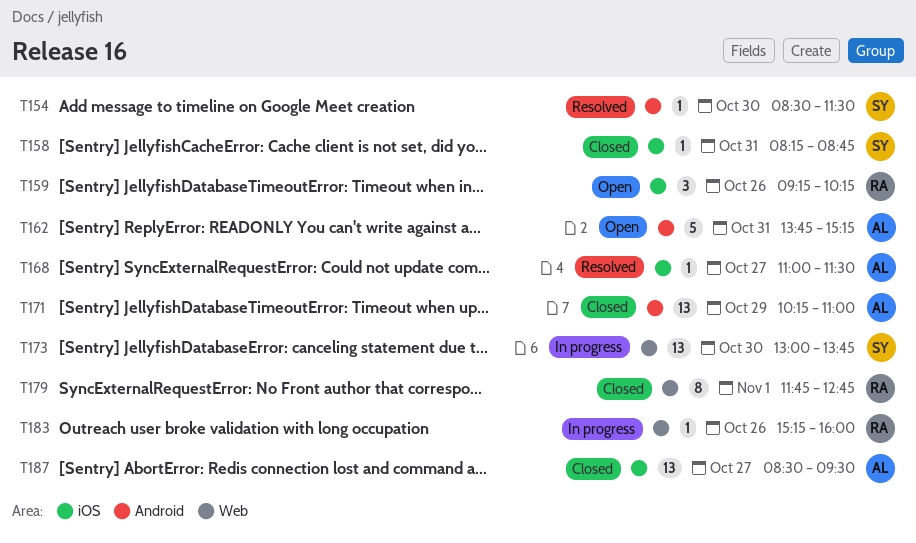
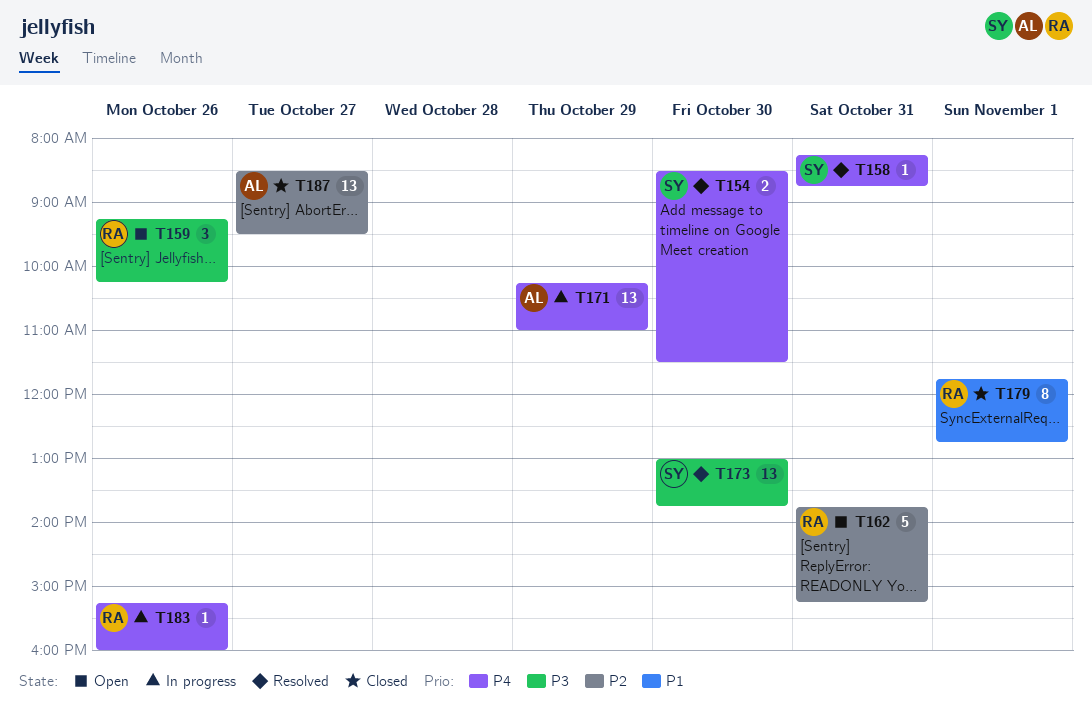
T154, estimate: 1 -> 2
T158, status: Closed -> Resolved
T162, owner: AL -> RA
T168: present -> none
T171, status: Closed -> In progress
T173, status: In progress -> Resolved

